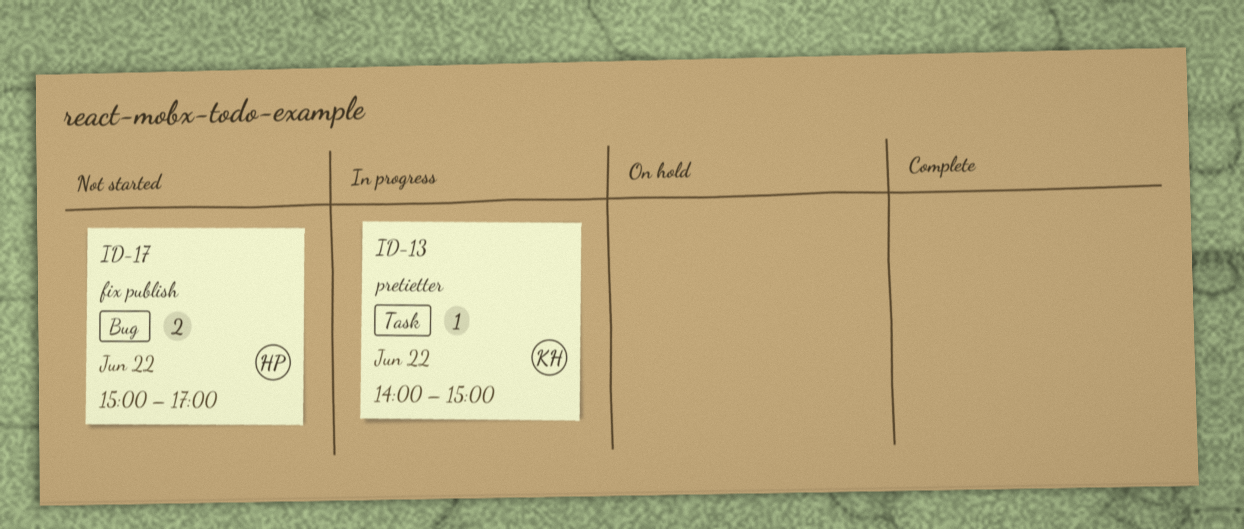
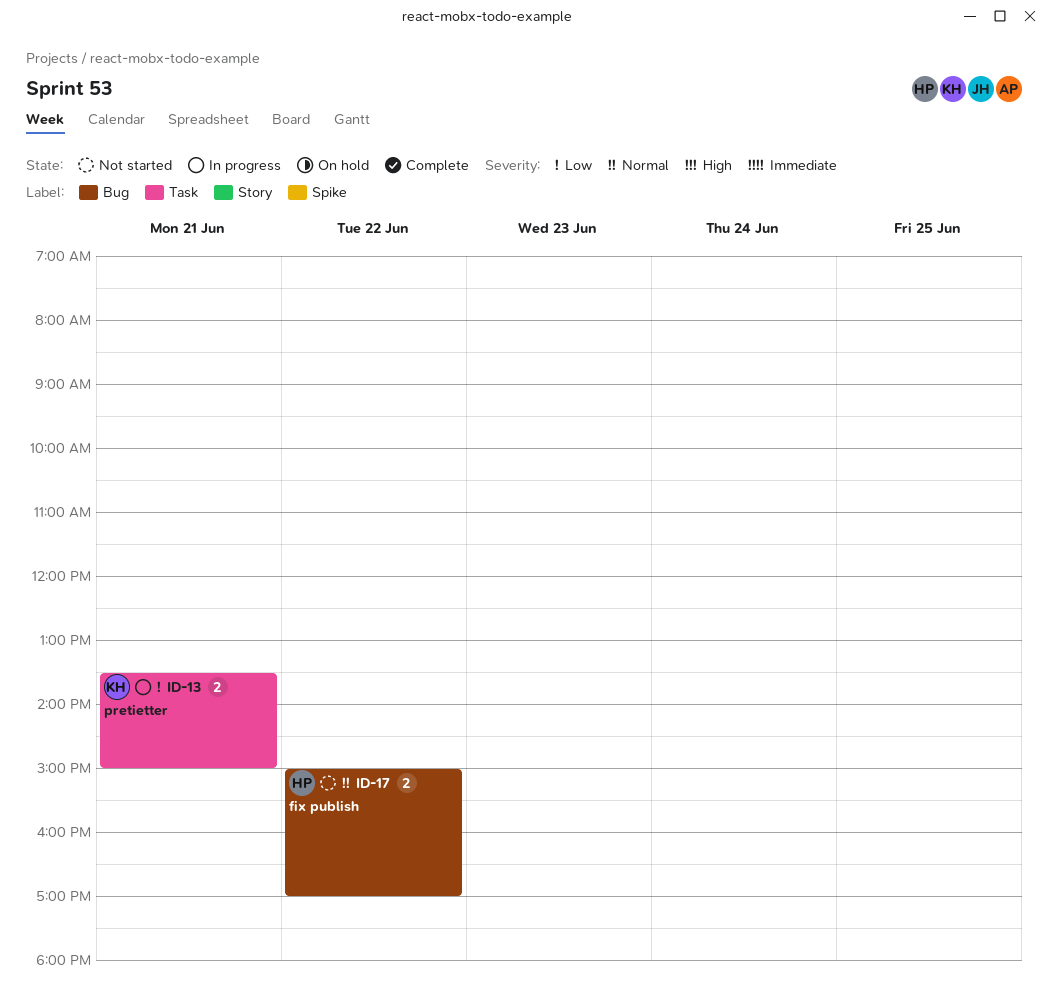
ID-13, estimate: 1 -> 2
ID-13, day: Jun 22 -> Jun 21
ID-13, begins: 14:00 -> 13:30

